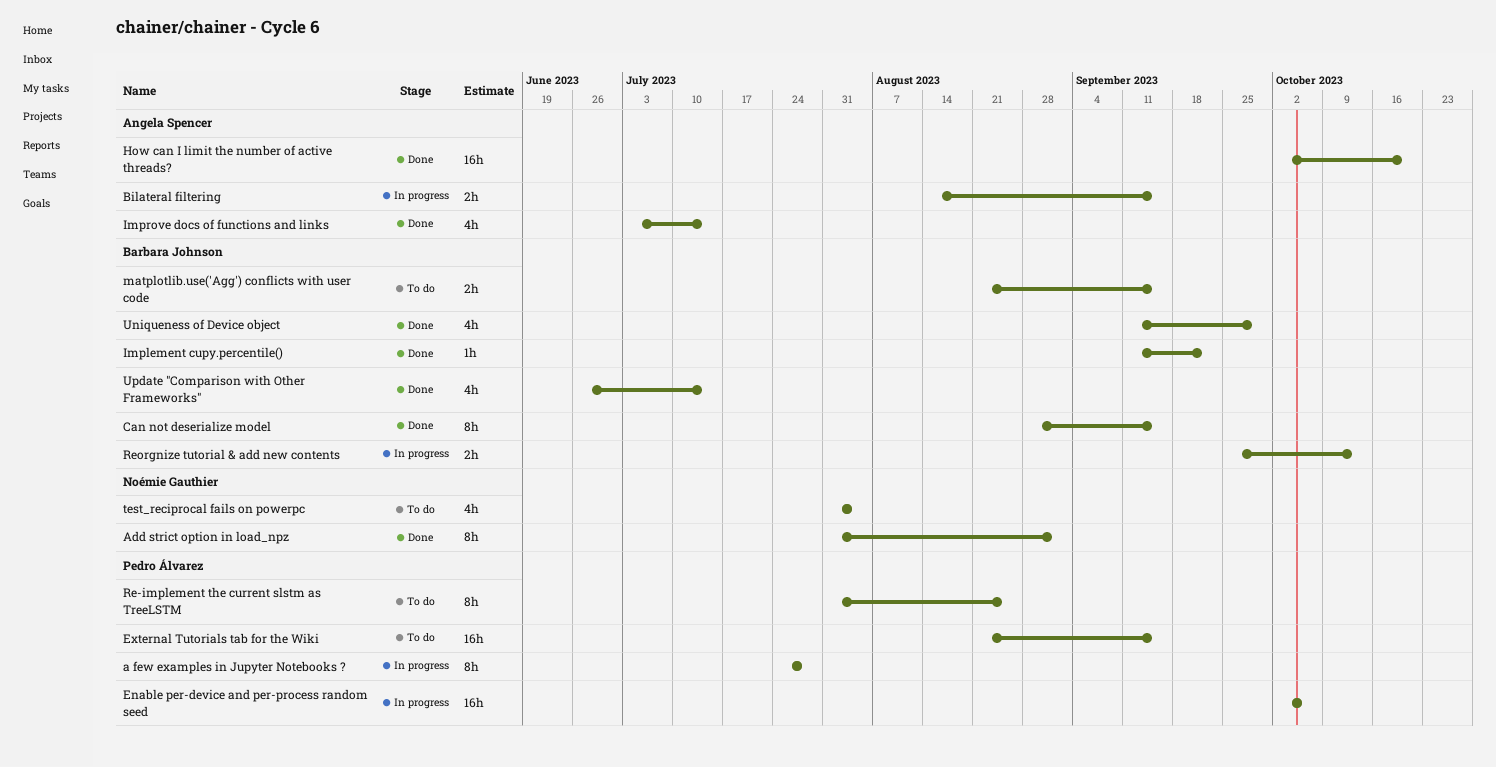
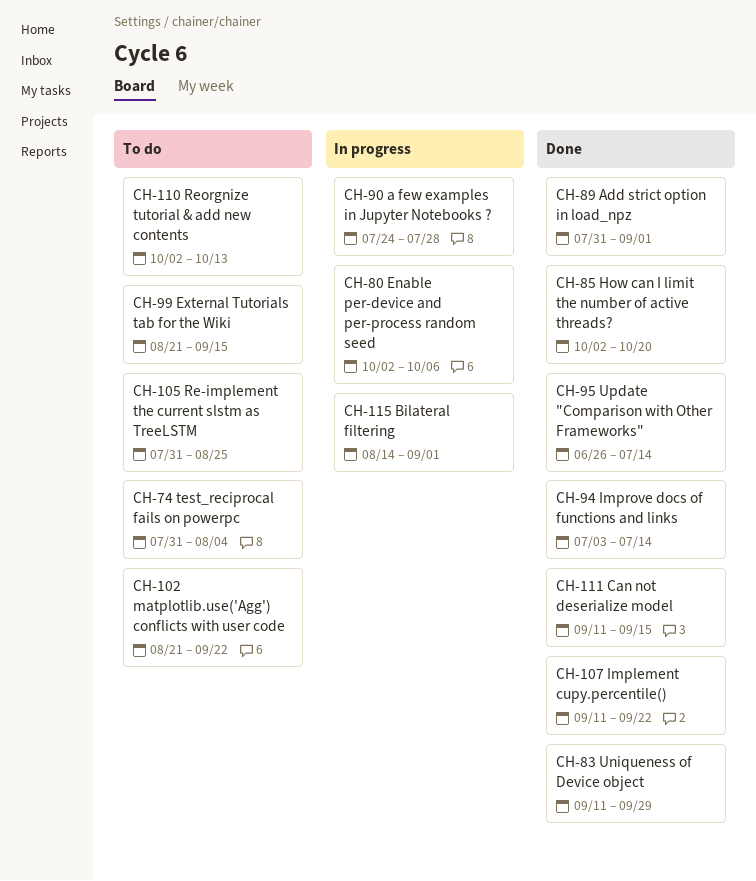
Bilateral filtering, due: Sep 15 -> Sep 1
Can not deserialize model, start: Aug 28 -> Sep 11
matplotlib.use('Agg') conflicts with user code, due: Sep 15 -> Sep 22
Reorgnize tutorial & add new contents, status: In progress -> To do
Reorgnize tutorial & add new contents, start: Sep 25 -> Oct 2

